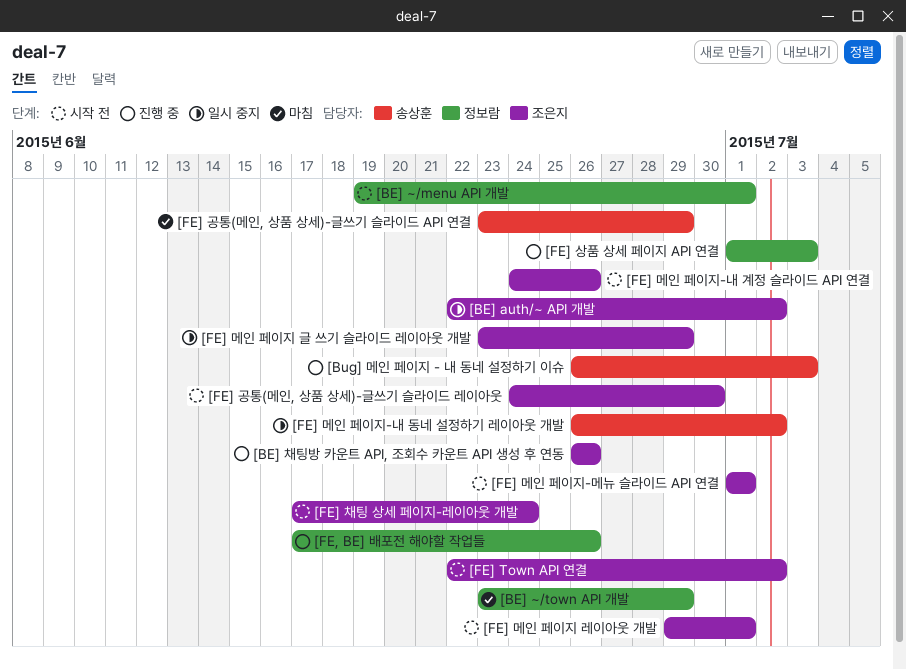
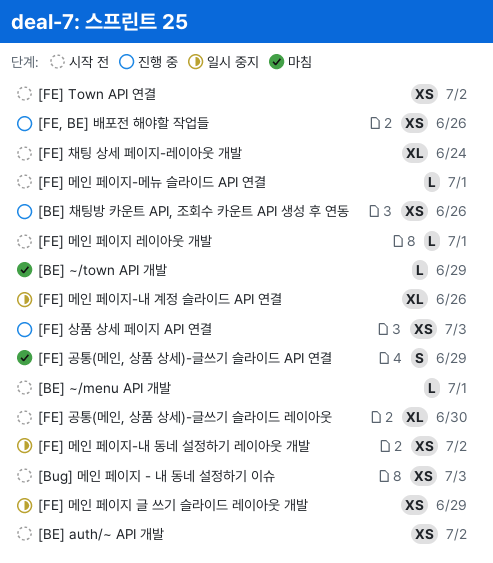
[BE] auth/~ API 개발, status: 일시 중지 -> 시작 전
[Bug] 메인 페이지 - 내 동네 설정하기 이슈, status: 진행 중 -> 시작 전
[FE] 메인 페이지-내 계정 슬라이드 API 연결, status: 시작 전 -> 일시 중지

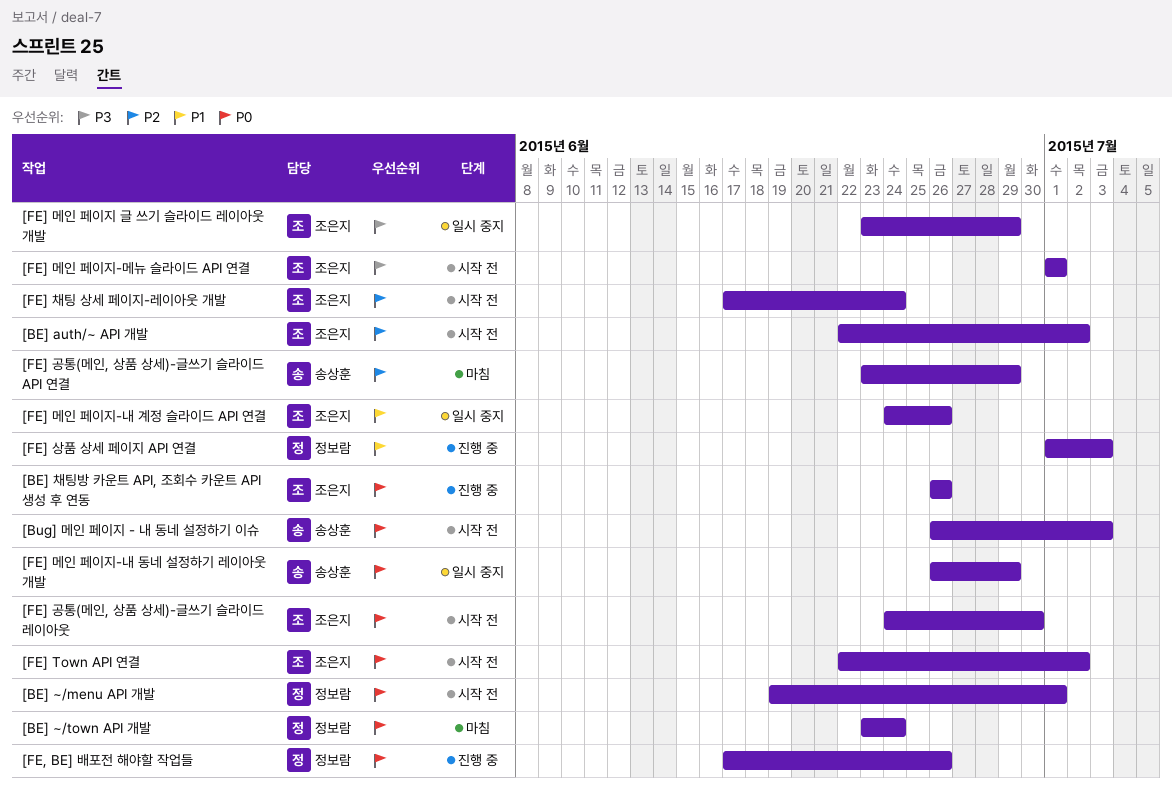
[BE] ~/town API 개발, due: Jun 29 -> Jun 24
[FE] 메인 페이지 레이아웃 개발: present -> none
[FE] 메인 페이지-내 동네 설정하기 레이아웃 개발, due: Jul 2 -> Jun 29

